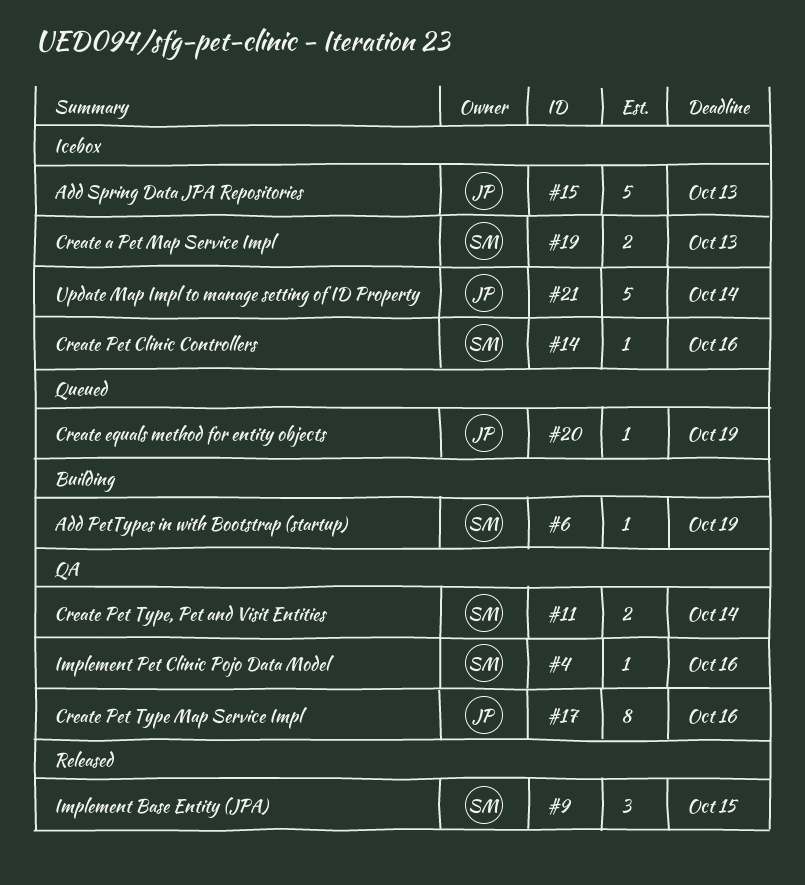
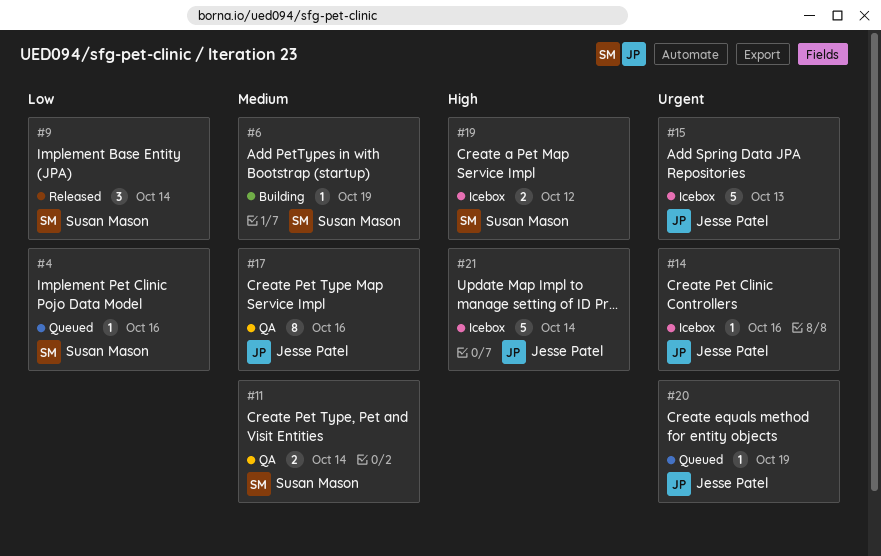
#4, status: QA -> Queued
#9, due: Oct 15 -> Oct 14
#14, owner: Susan Mason -> Jesse Patel
#19, due: Oct 13 -> Oct 12

